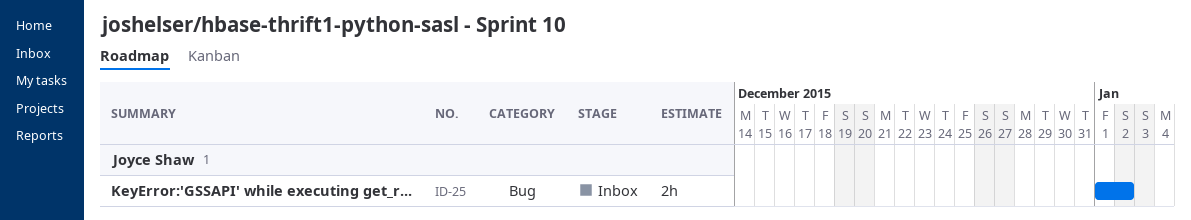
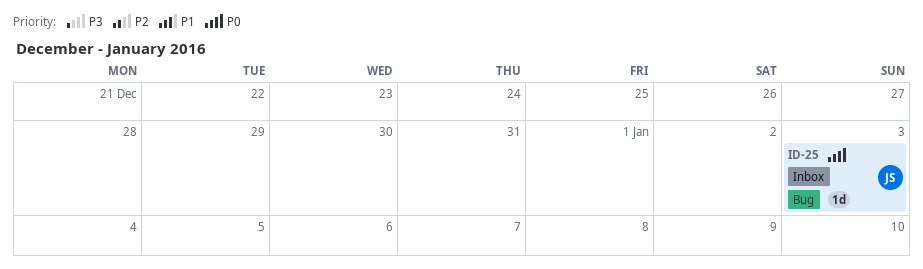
ID-25, estimate: 2h -> 1d
ID-25, due: Jan 2 -> Jan 3

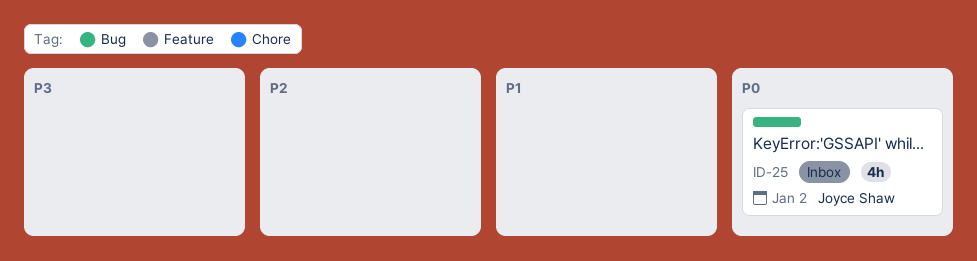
ID-25, estimate: 1d -> 4h
ID-25, due: Jan 3 -> Jan 2

